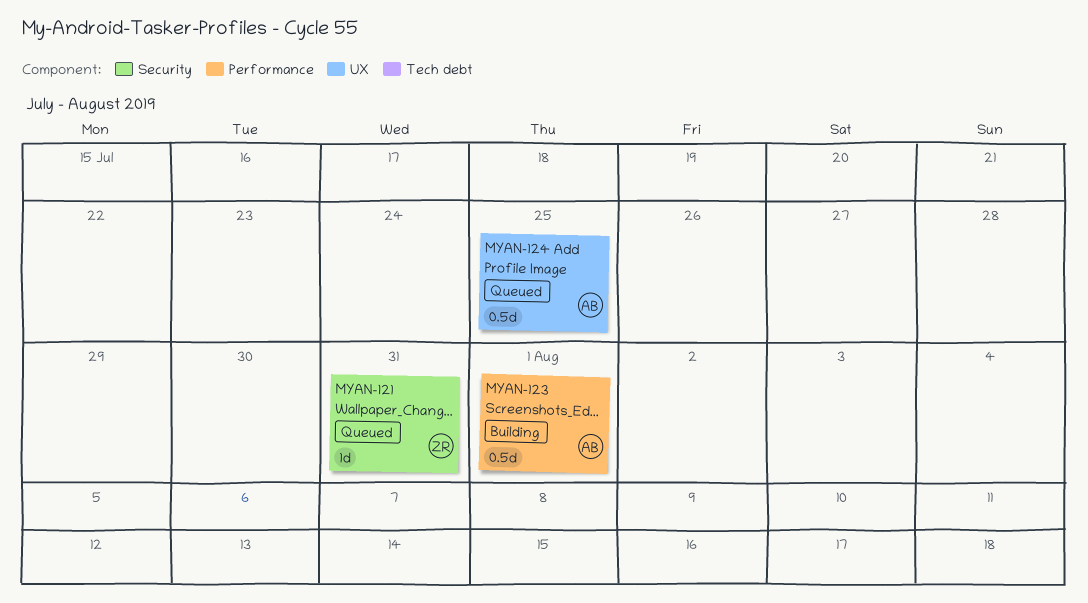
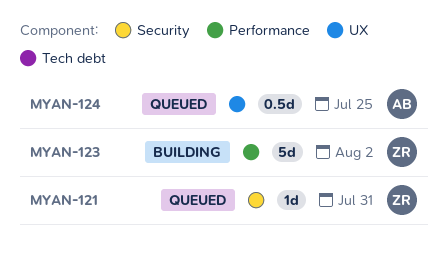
MYAN-123, owner: AB -> ZR
MYAN-123, estimate: 0.5d -> 5d
MYAN-123, due: Aug 1 -> Aug 2

